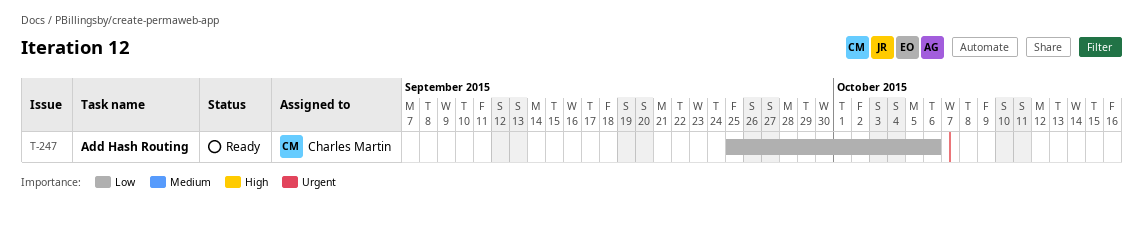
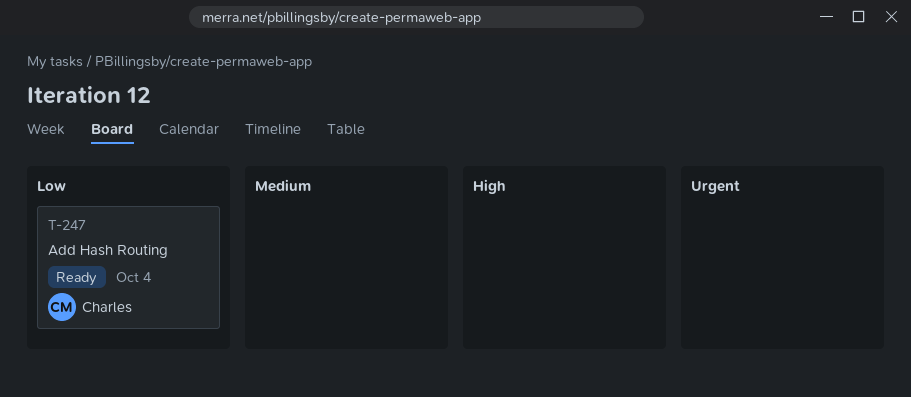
T-247, due: Oct 6 -> Oct 4

